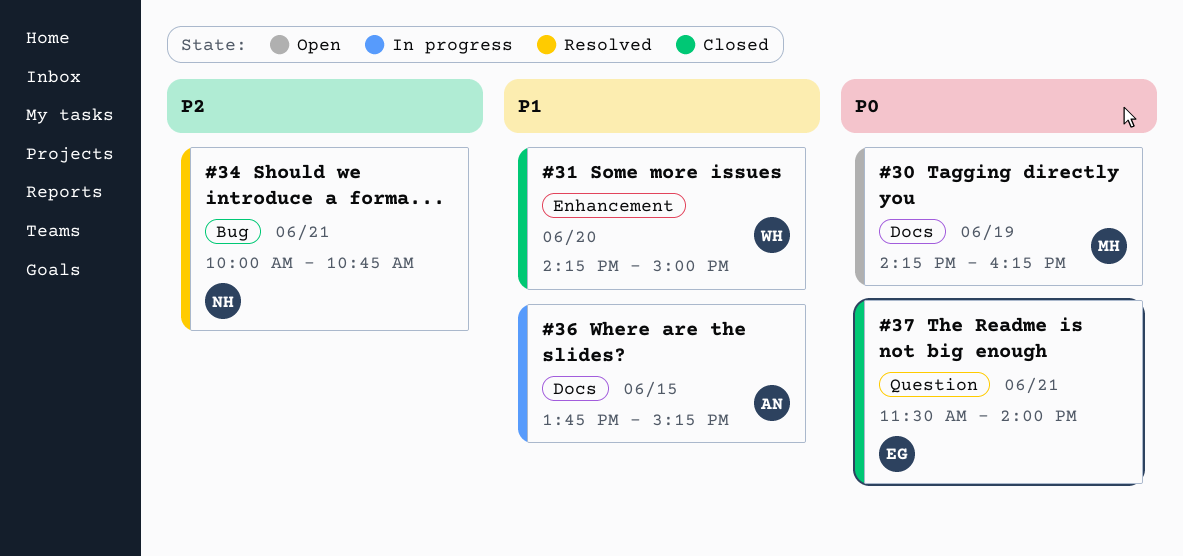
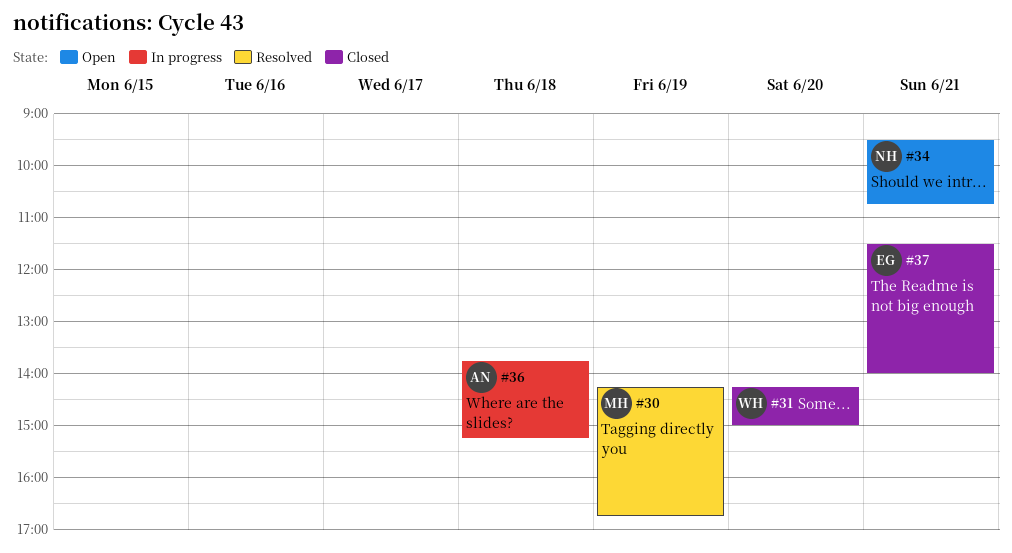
#30, status: Open -> Resolved
#30, ends: 16:15 -> 16:45
#34, status: Resolved -> Open
#34, begins: 10:00 -> 09:30
#36, day: Jun 15 -> Jun 18

